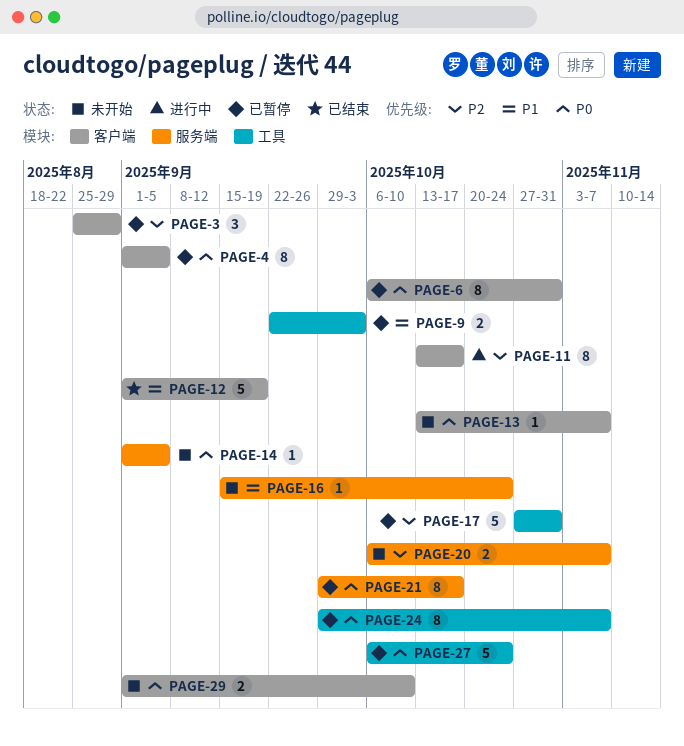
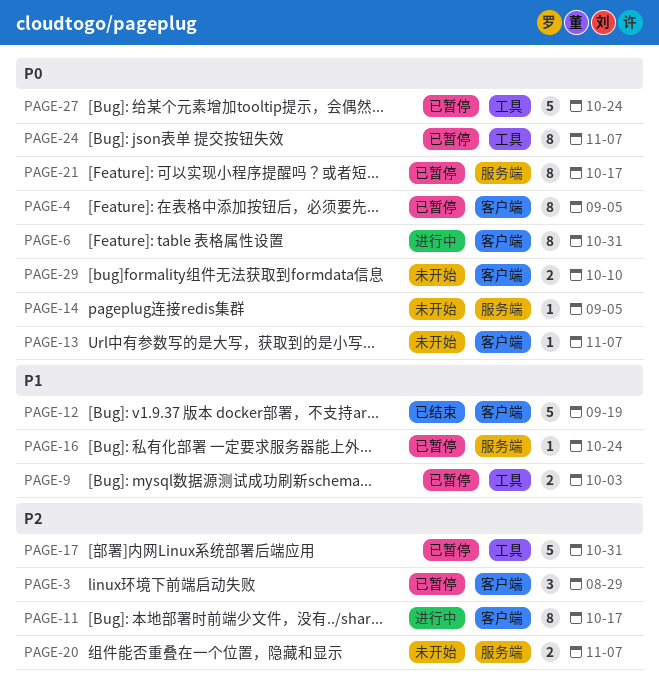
PAGE-6, status: 已暂停 -> 进行中
PAGE-16, status: 未开始 -> 已暂停

